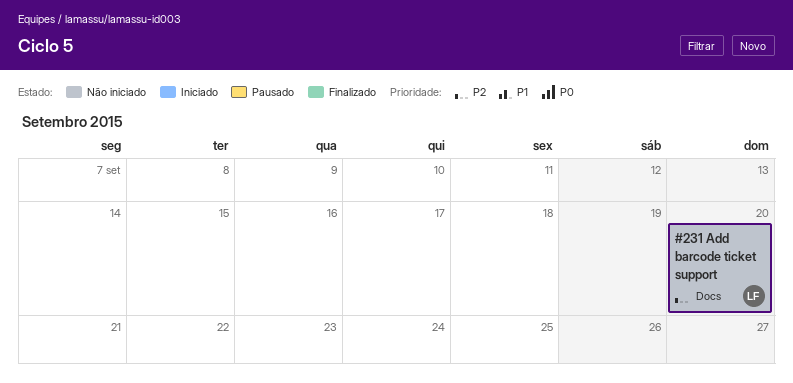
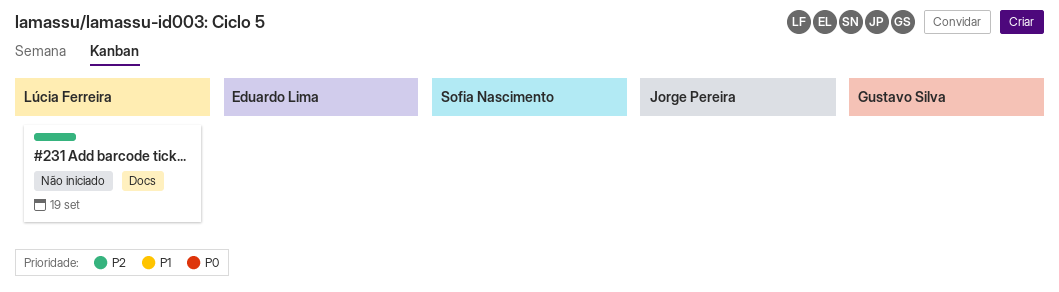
#231, due: Sep 20 -> Sep 19

